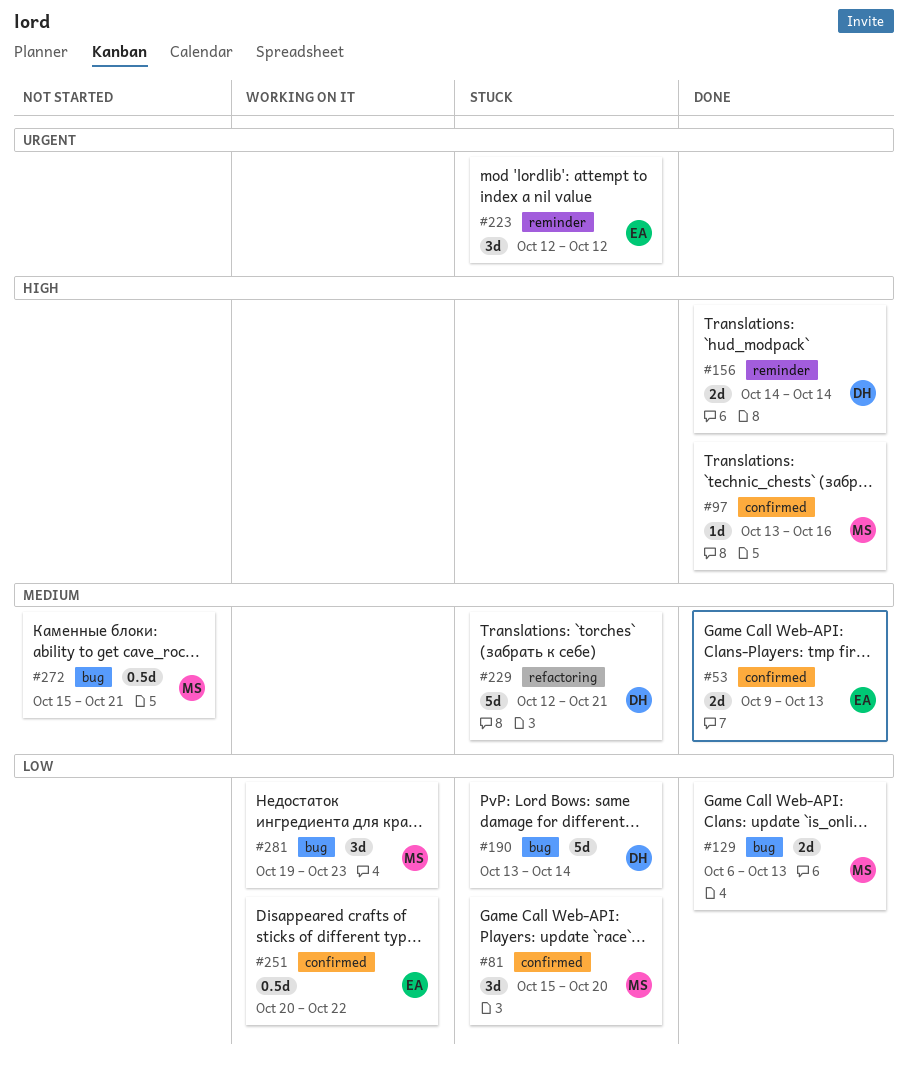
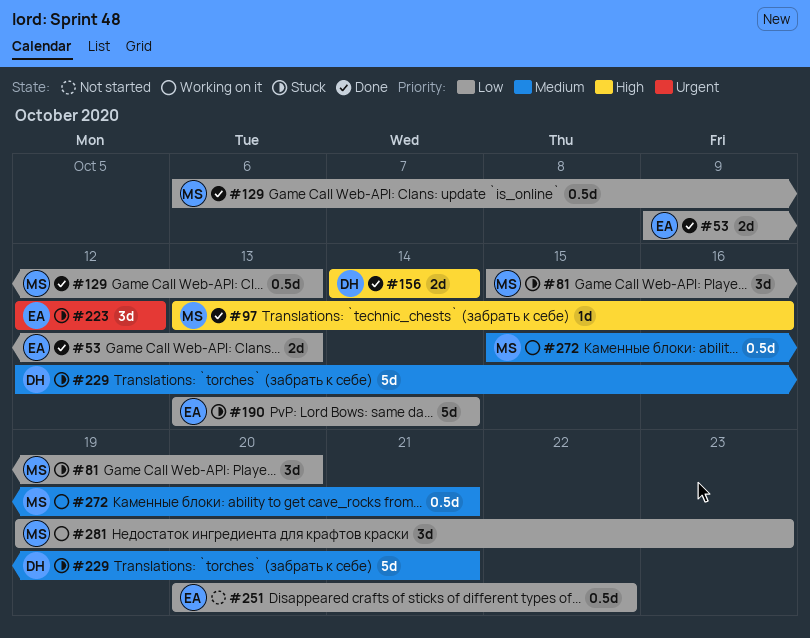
#53, priority: Medium -> Low
#129, estimate: 2d -> 0.5d
#190, owner: DH -> EA
#251, status: Working on it -> Not started
#272, status: Not started -> Working on it

